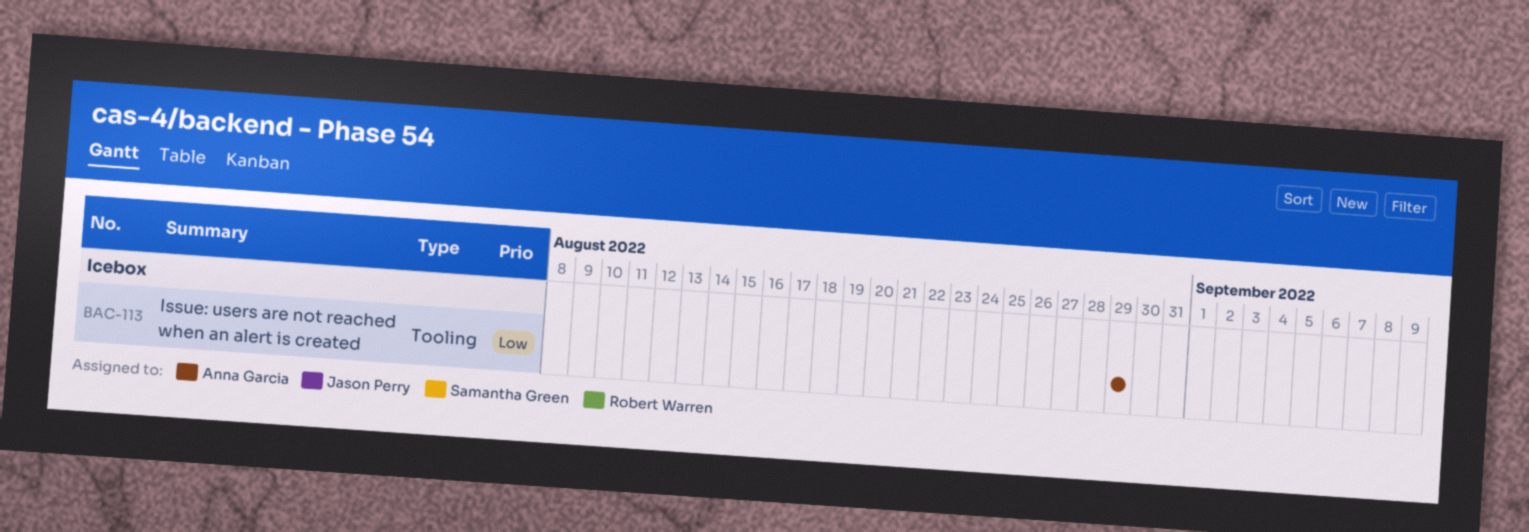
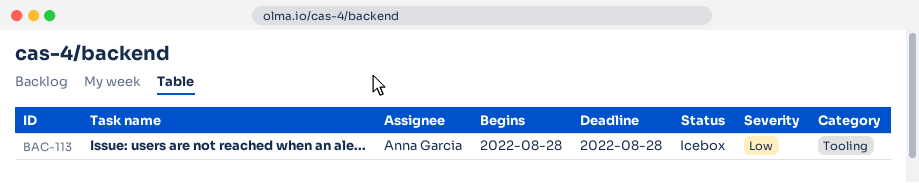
BAC-113, start: Aug 29 -> Aug 28
BAC-113, due: Aug 29 -> Aug 28

